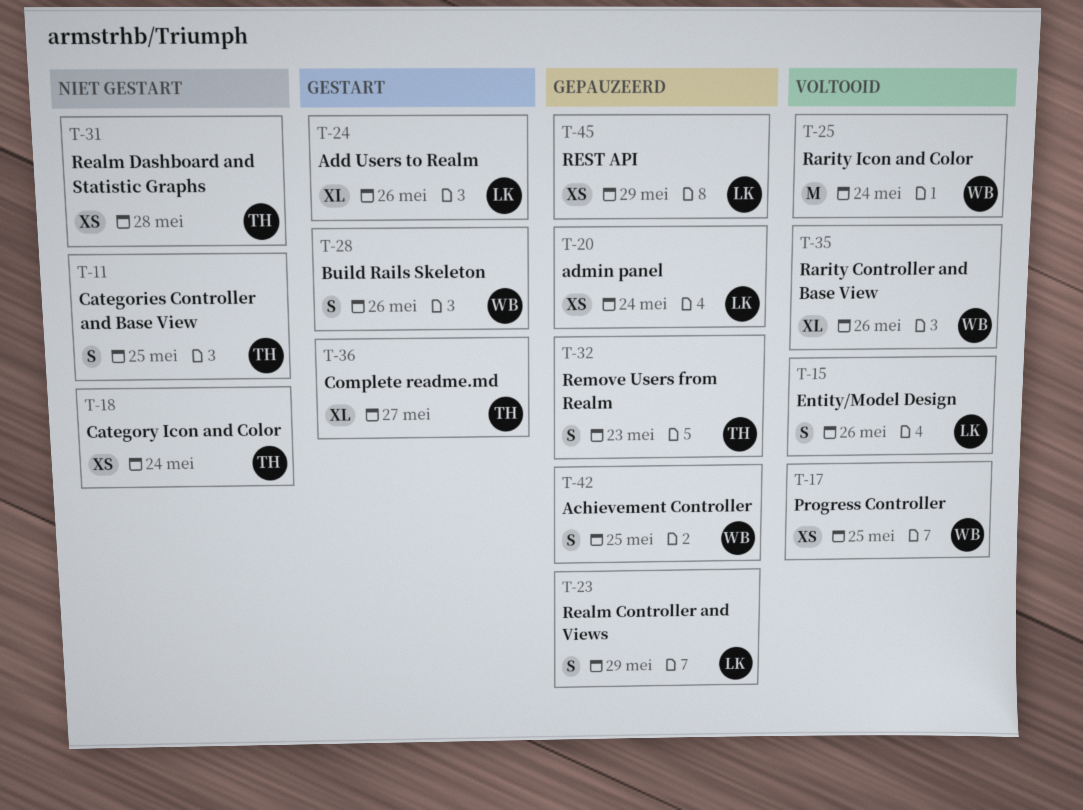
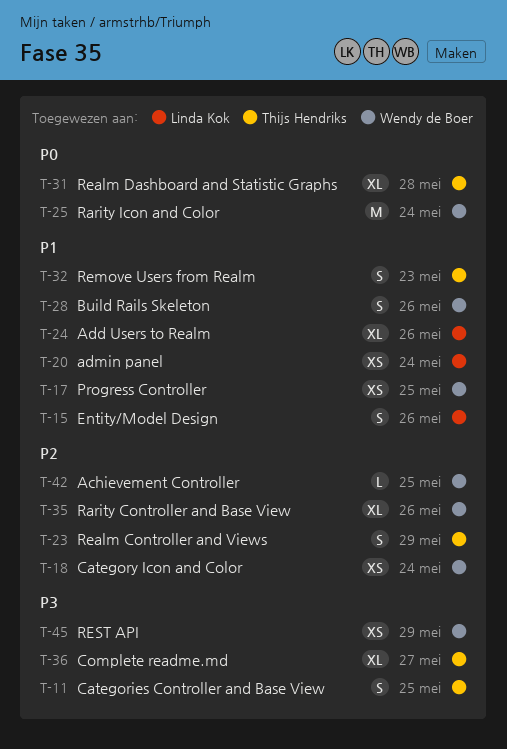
T-18, owner: Thijs Hendriks -> Wendy de Boer
T-23, owner: Linda Kok -> Thijs Hendriks
T-31, estimate: XS -> XL
T-42, estimate: S -> L
T-45, owner: Linda Kok -> Wendy de Boer

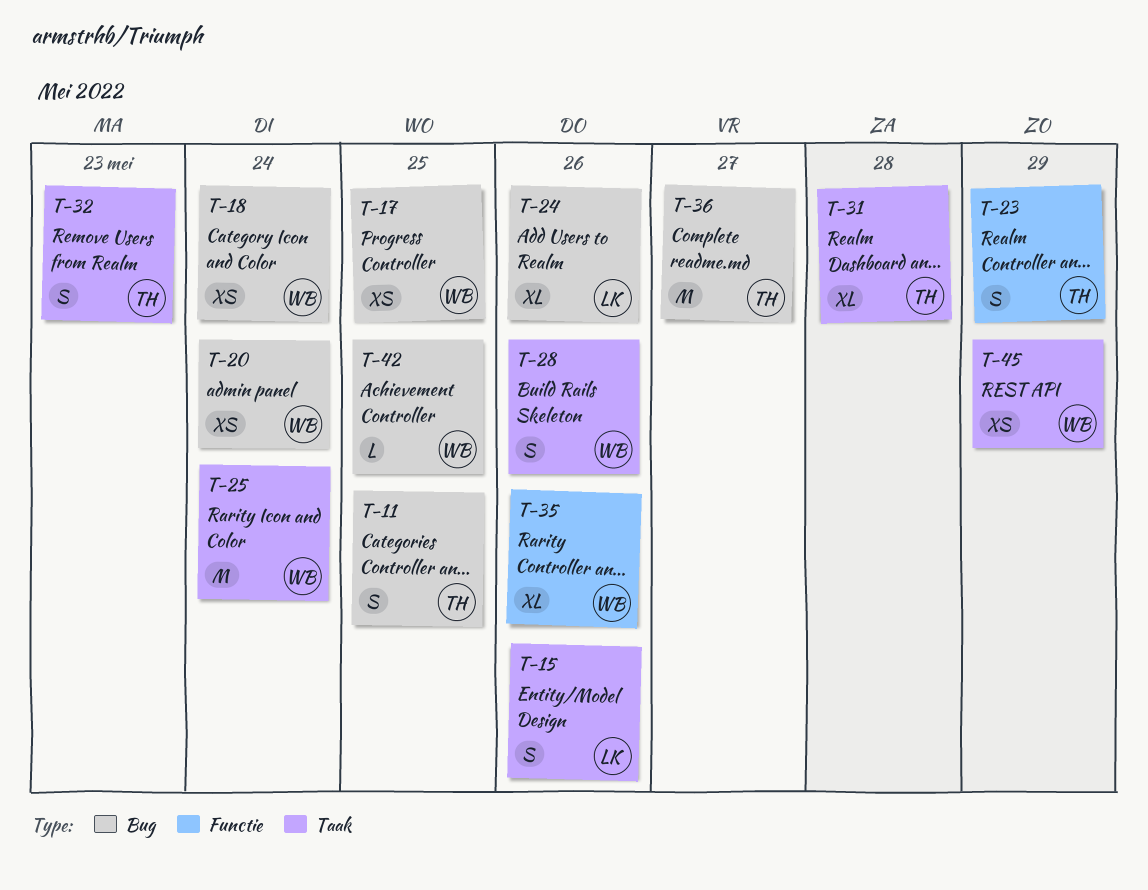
T-20, owner: Linda Kok -> Wendy de Boer
T-36, estimate: XL -> M

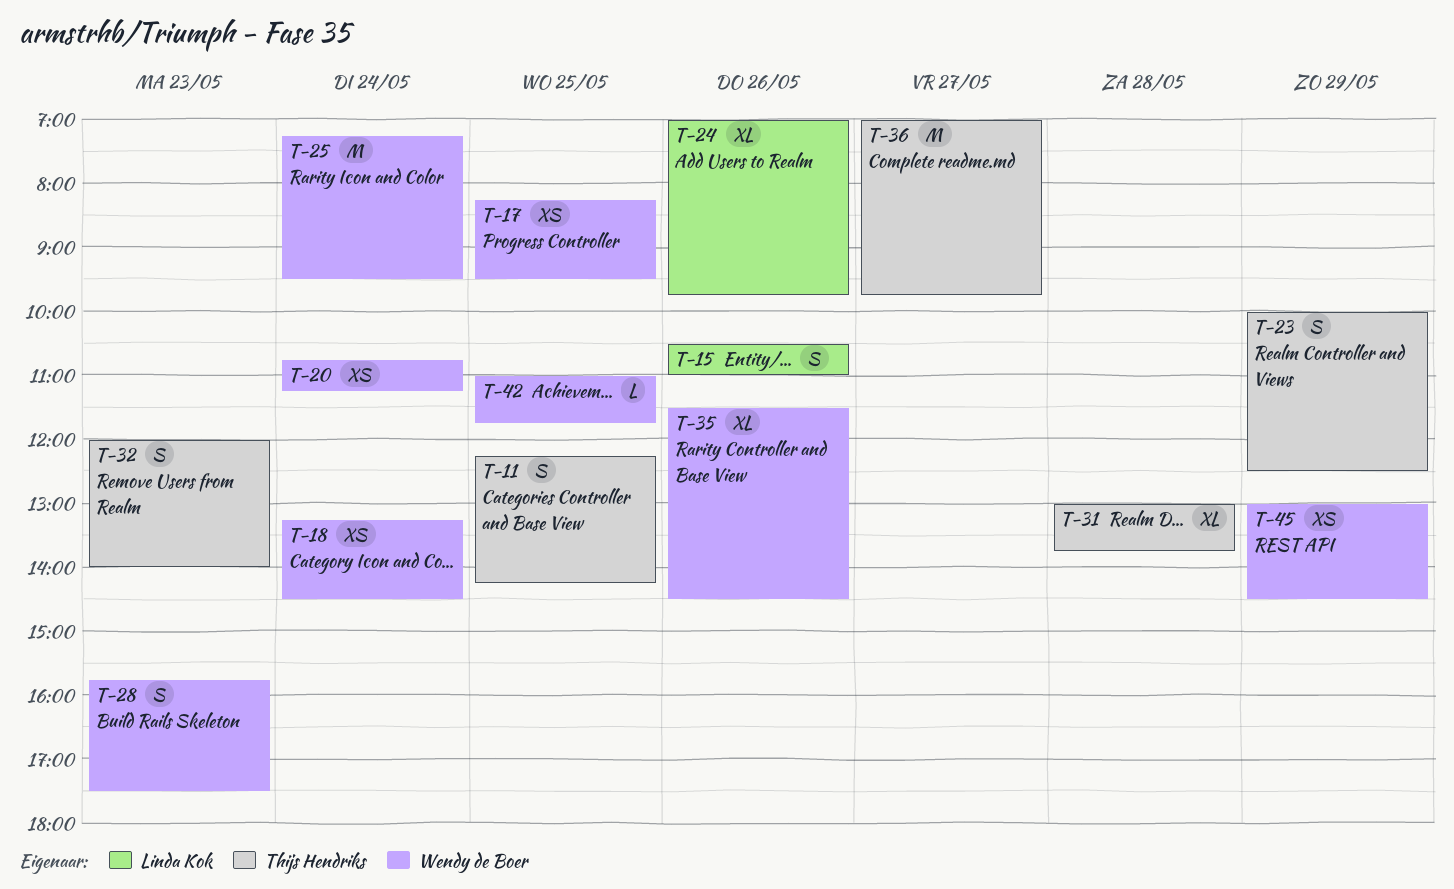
T-28, day: May 26 -> May 23

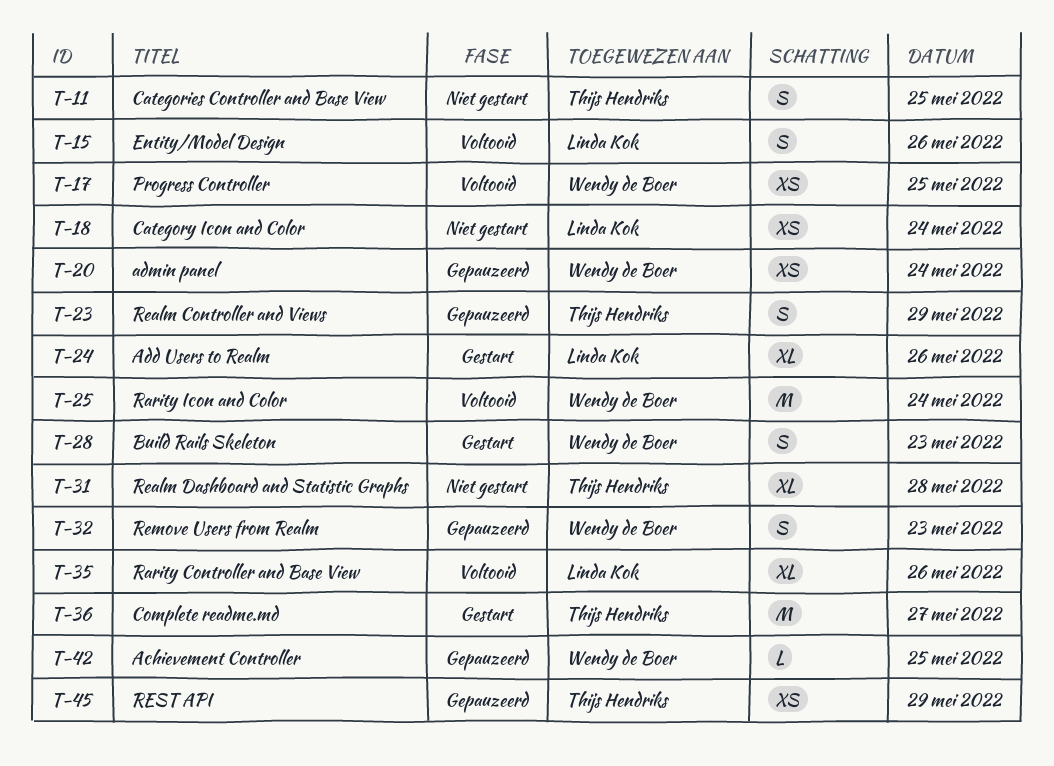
T-18, owner: Wendy de Boer -> Linda Kok
T-32, owner: Thijs Hendriks -> Wendy de Boer
T-35, owner: Wendy de Boer -> Linda Kok
T-45, owner: Wendy de Boer -> Thijs Hendriks

